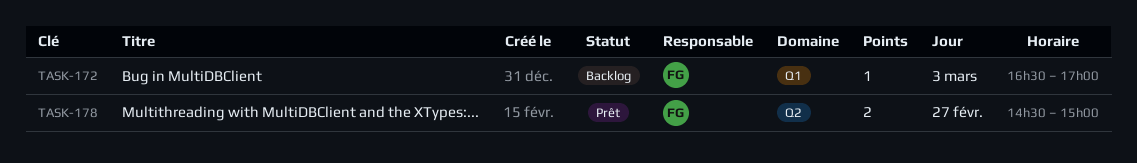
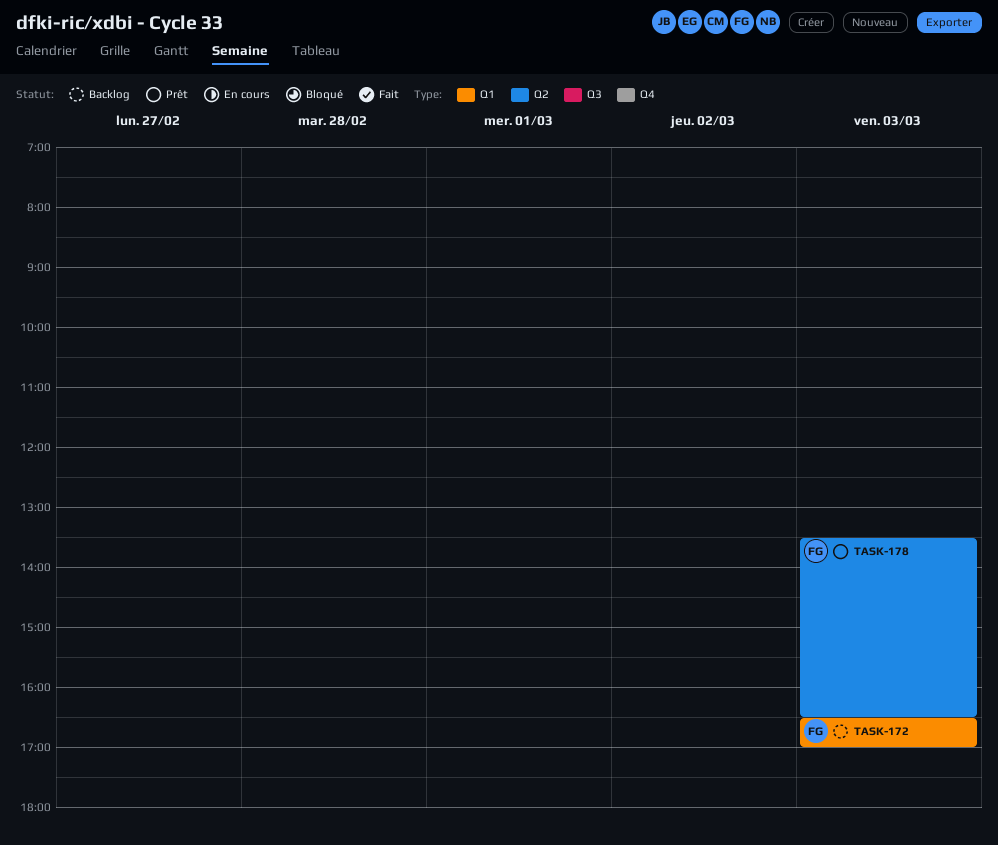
TASK-178, day: Feb 27 -> Mar 3
TASK-178, begins: 14:30 -> 13:30
TASK-178, ends: 15:00 -> 16:30

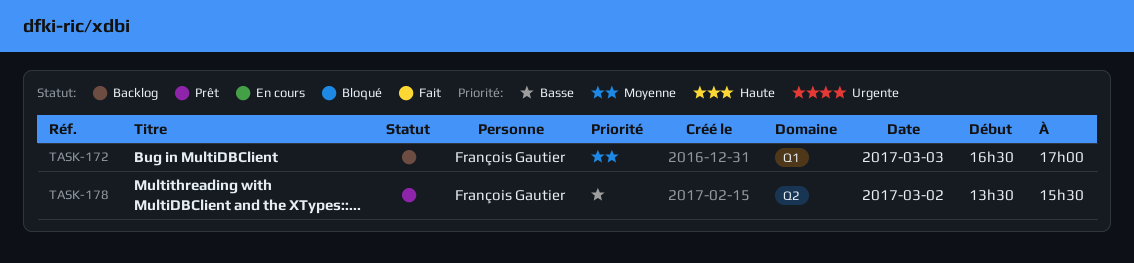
TASK-178, day: Mar 3 -> Mar 2
TASK-178, ends: 16:30 -> 15:30

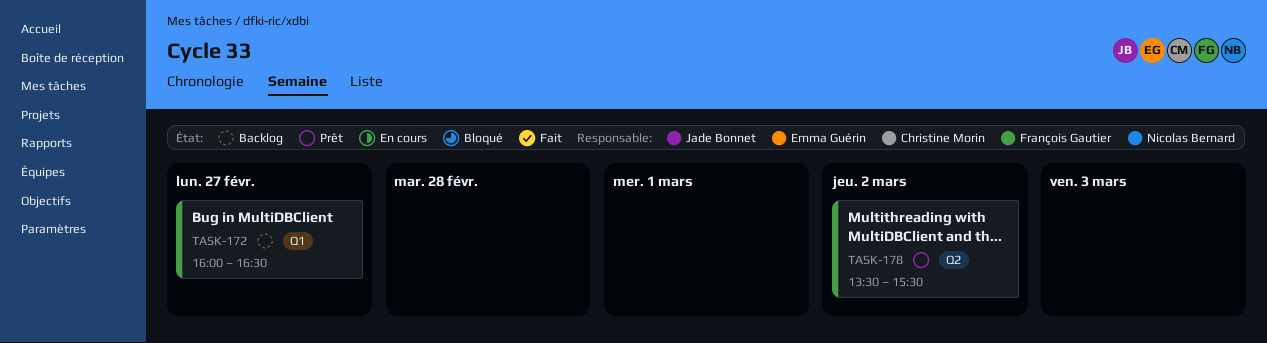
TASK-172, day: Mar 3 -> Feb 27
TASK-172, begins: 16:30 -> 16:00
TASK-172, ends: 17:00 -> 16:30

